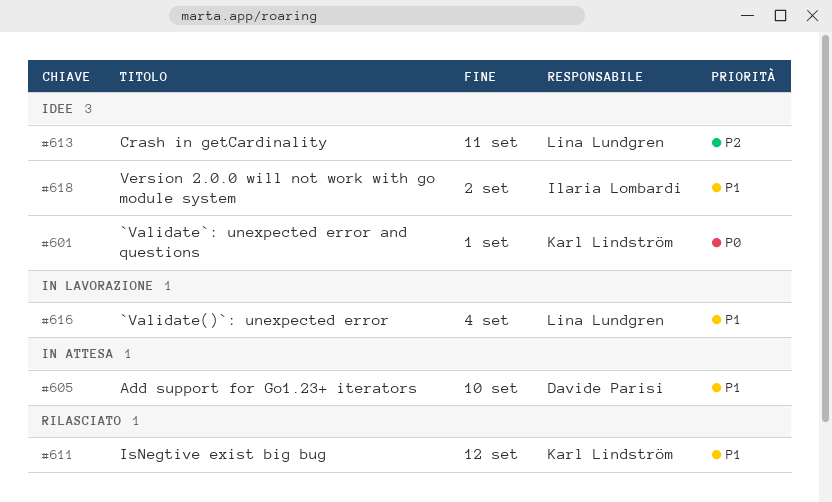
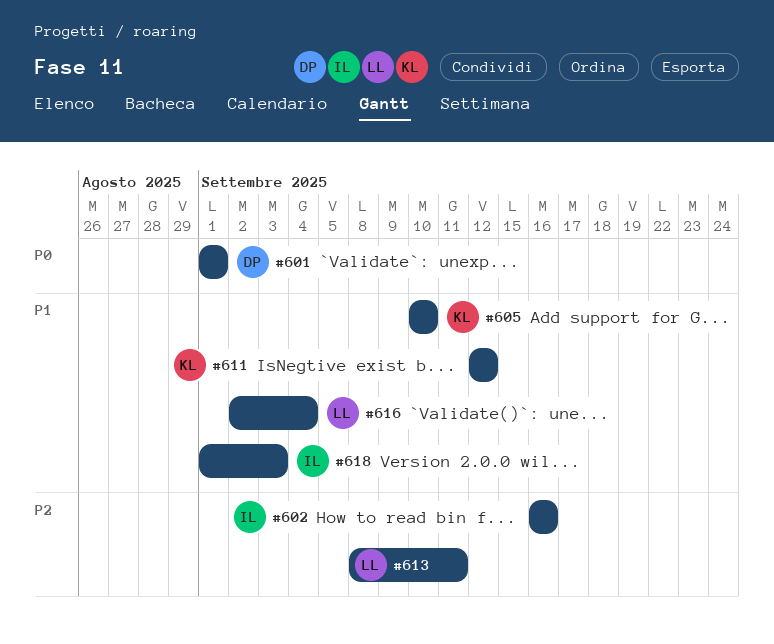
#601, owner: Karl Lindström -> Davide Parisi
#602: none -> present
#605, owner: Davide Parisi -> Karl Lindström
#618, due: Sep 2 -> Sep 3

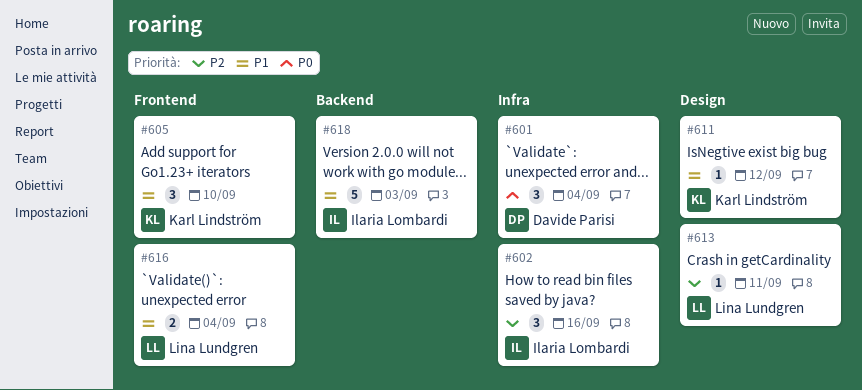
#601, due: Sep 1 -> Sep 4

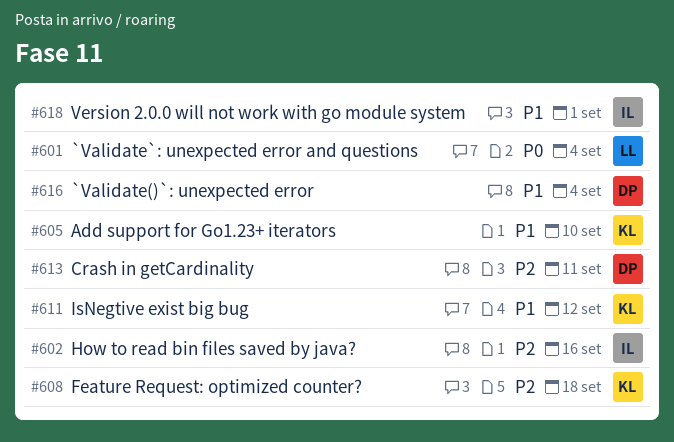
#601, owner: Davide Parisi -> Lina Lundgren
#608: none -> present
#613, owner: Lina Lundgren -> Davide Parisi
#616, owner: Lina Lundgren -> Davide Parisi
#618, due: Sep 3 -> Sep 1

